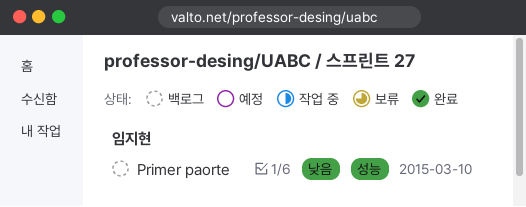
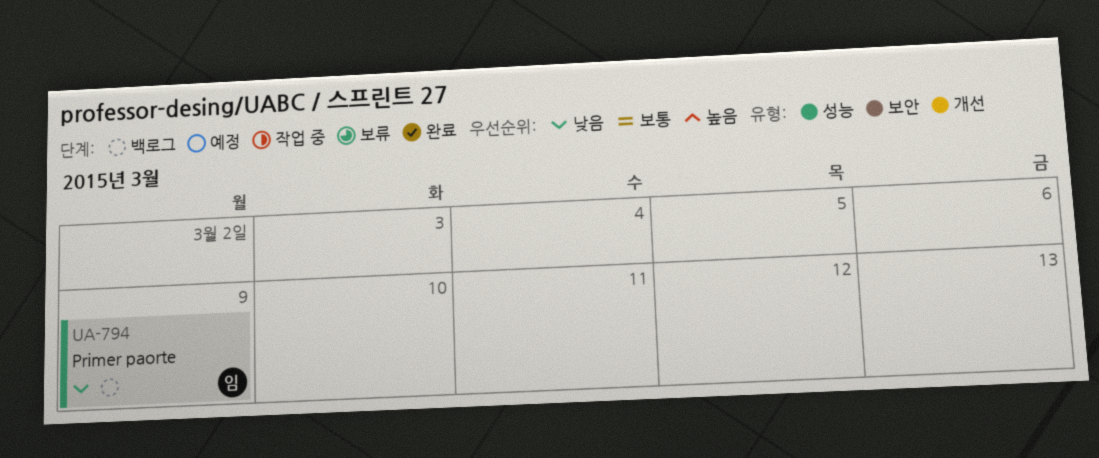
Primer paorte, due: Mar 10 -> Mar 9

